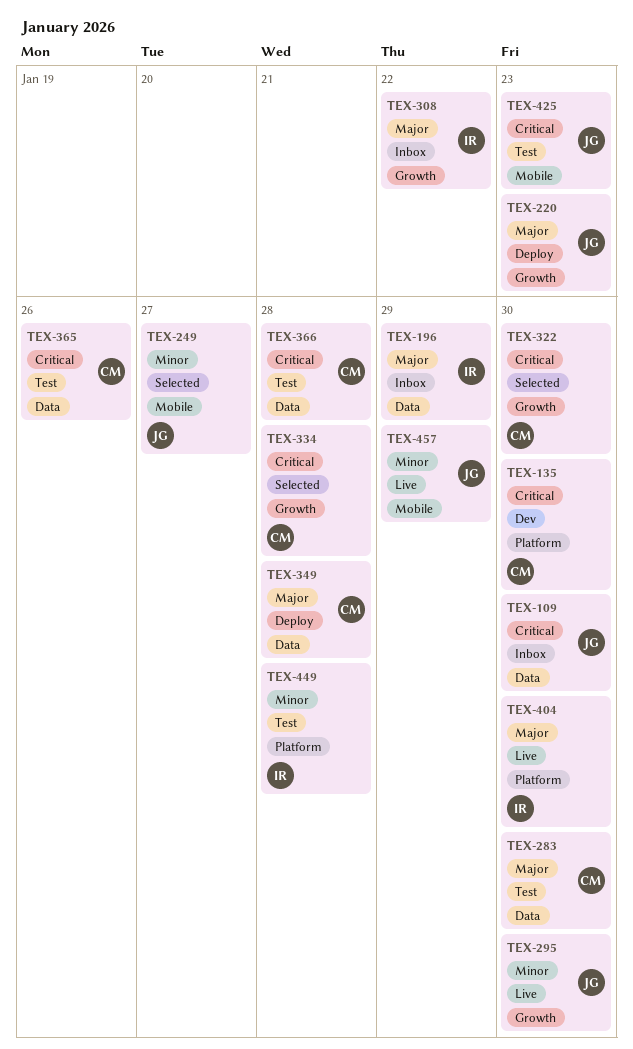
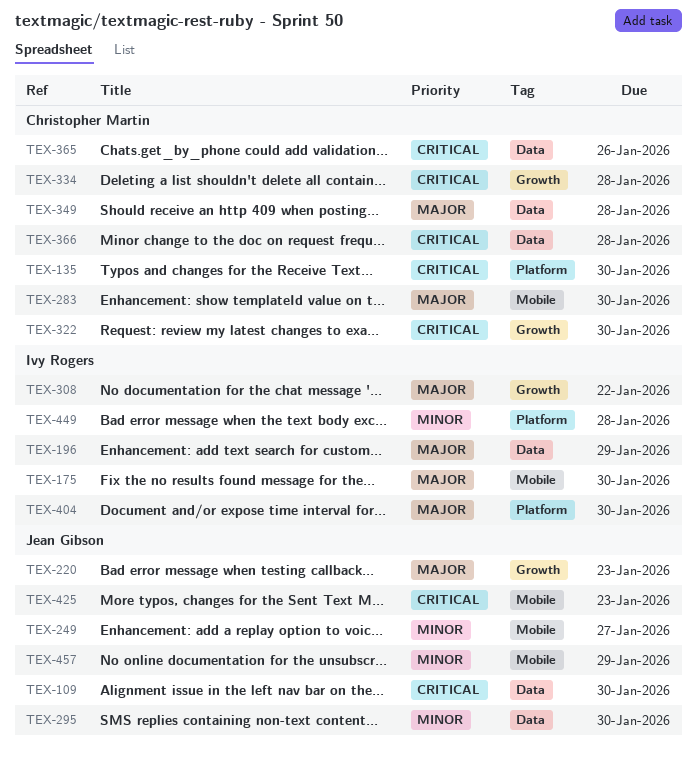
TEX-175: none -> present
TEX-283, label: Data -> Mobile
TEX-295, label: Growth -> Data

